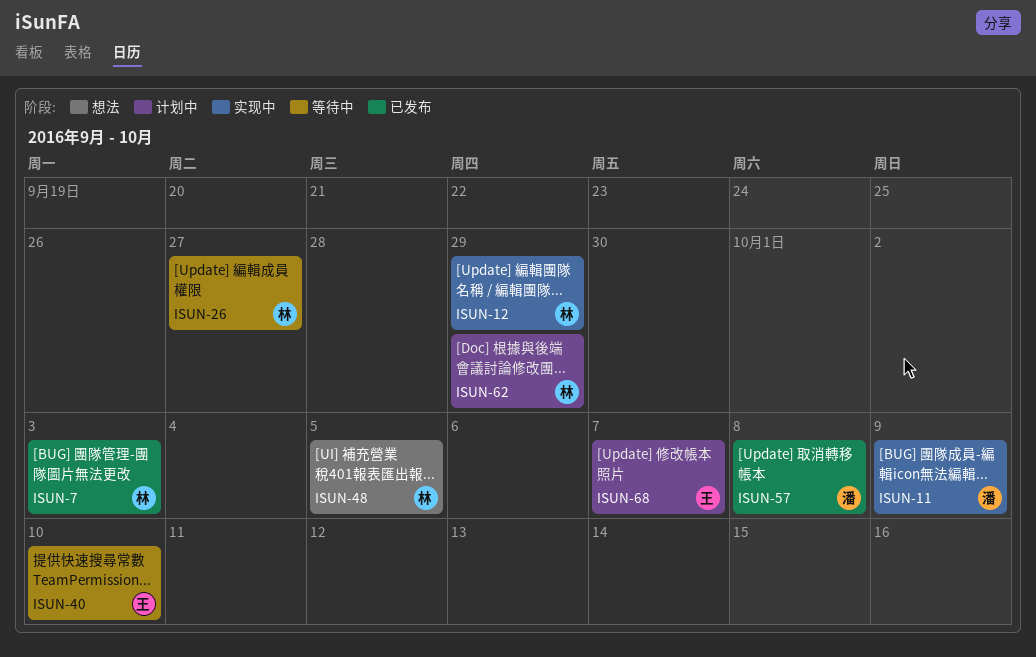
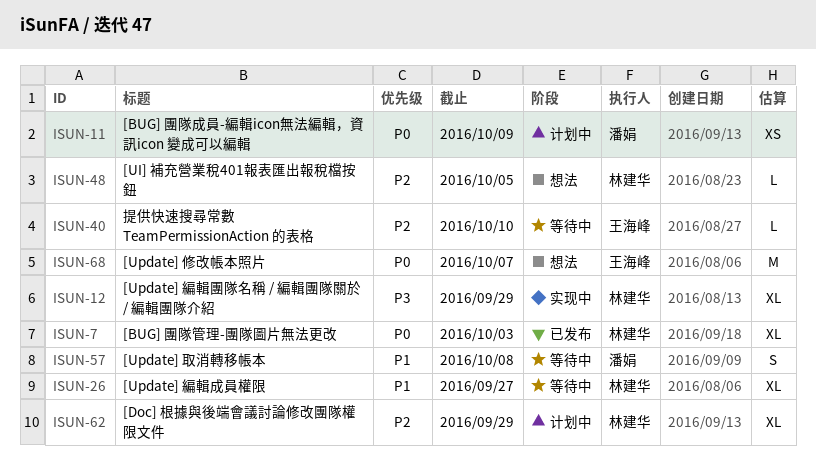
ISUN-11, status: 实现中 -> 计划中
ISUN-57, status: 已发布 -> 等待中
ISUN-68, status: 计划中 -> 想法

